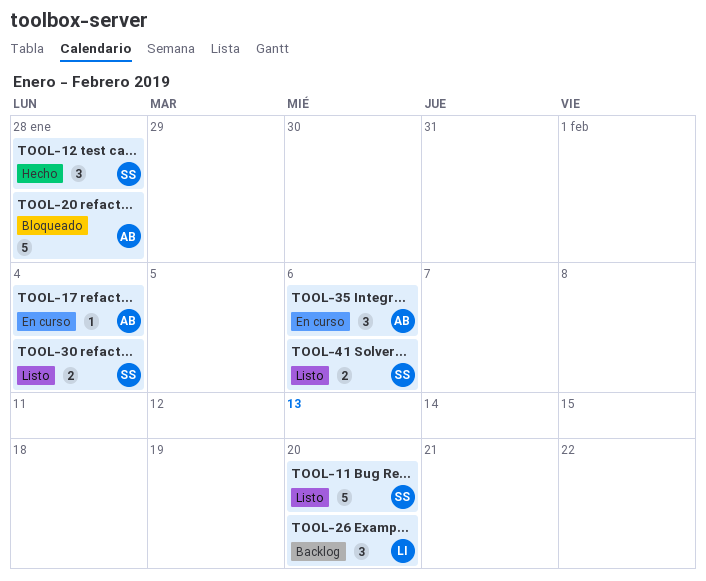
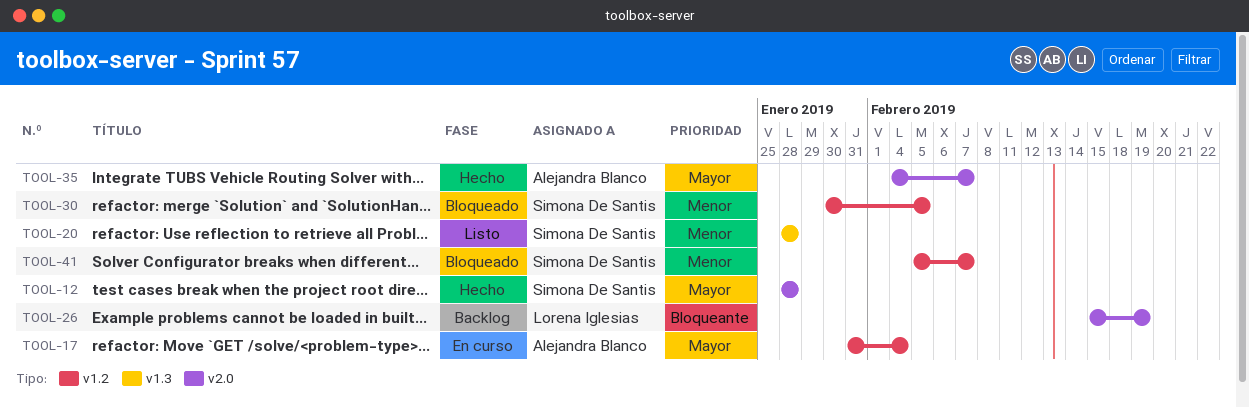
TOOL-11: present -> none
TOOL-20, status: Bloqueado -> Listo
TOOL-20, owner: Alejandra Blanco -> Simona De Santis
TOOL-26, due: Feb 20 -> Feb 19
TOOL-30, status: Listo -> Bloqueado
TOOL-30, due: Feb 4 -> Feb 5
TOOL-35, status: En curso -> Hecho
TOOL-35, due: Feb 6 -> Feb 7
TOOL-41, status: Listo -> Bloqueado
TOOL-41, due: Feb 6 -> Feb 7

